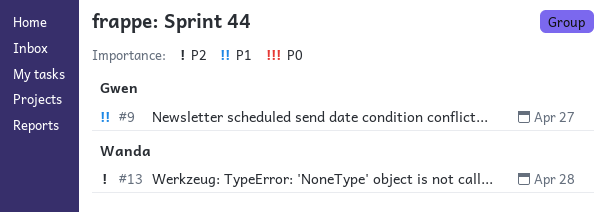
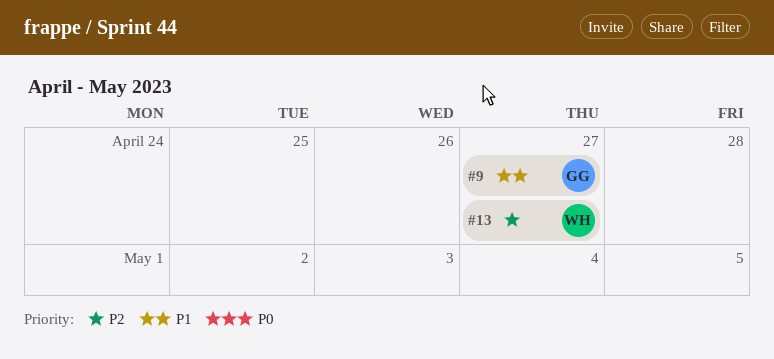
#13, due: Apr 28 -> Apr 27

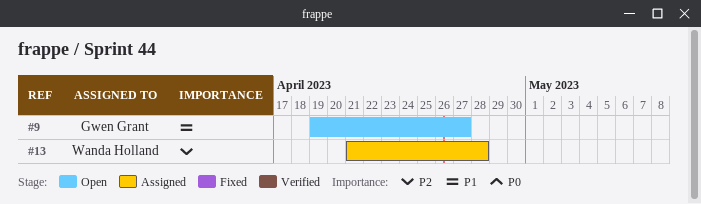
#13, due: Apr 27 -> Apr 28

